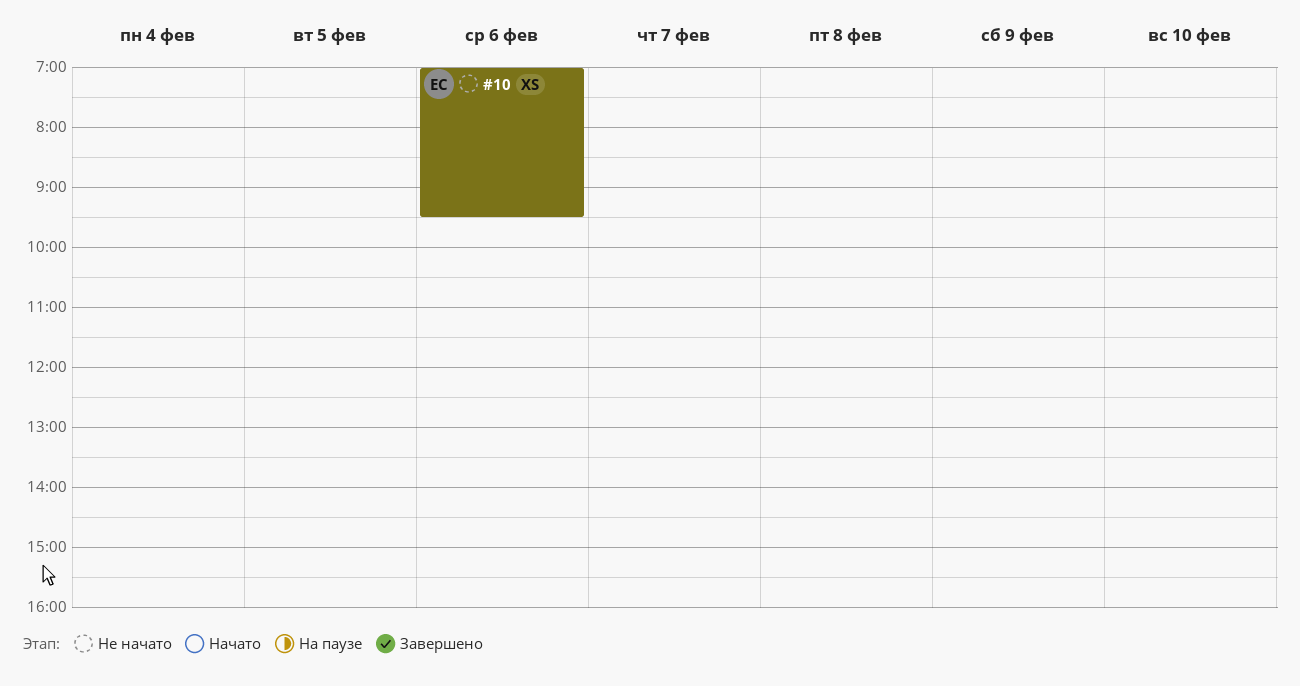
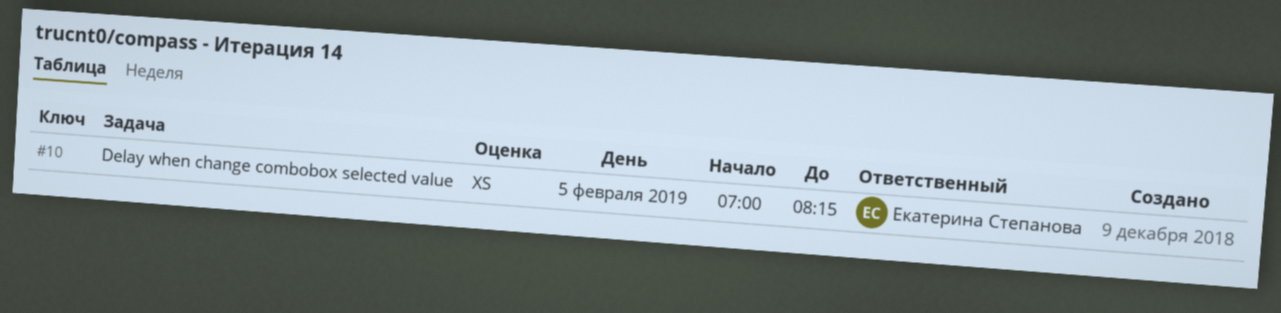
#10, day: Feb 6 -> Feb 5
#10, ends: 09:30 -> 08:15

